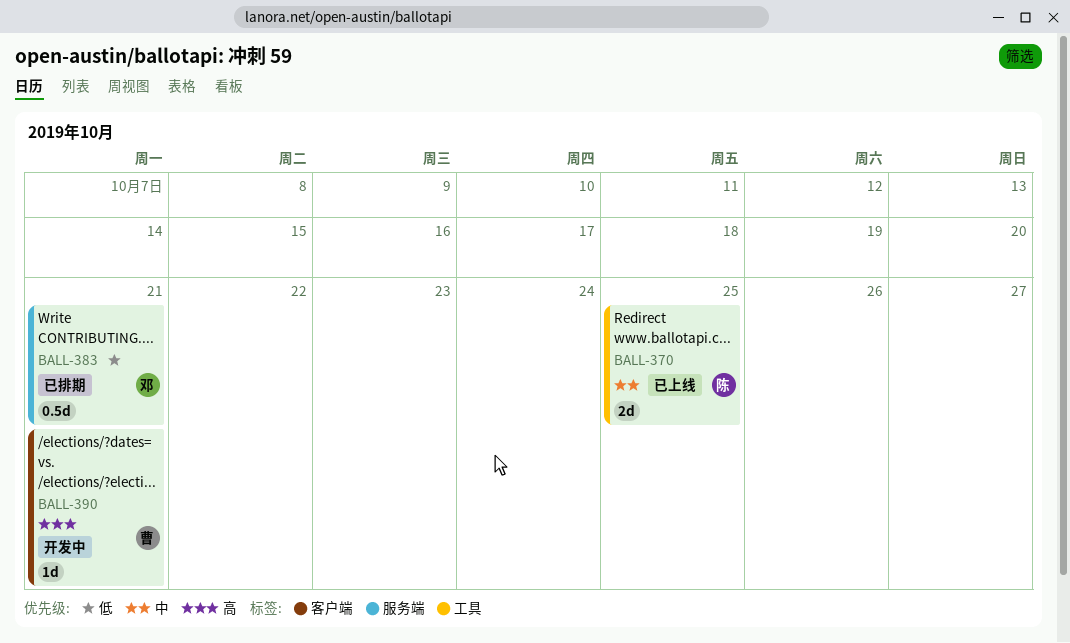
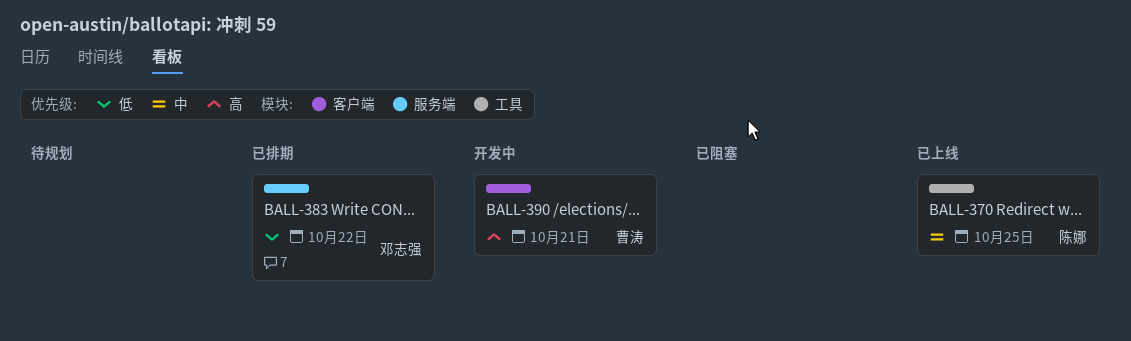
BALL-383, due: Oct 21 -> Oct 22

